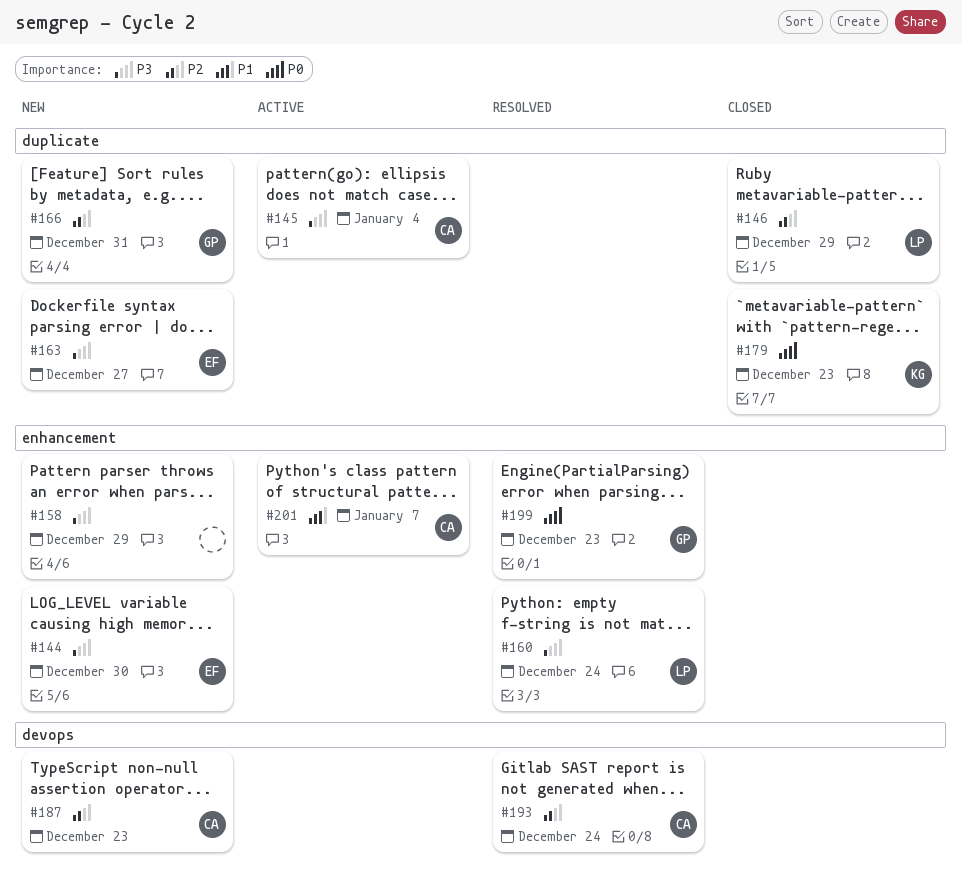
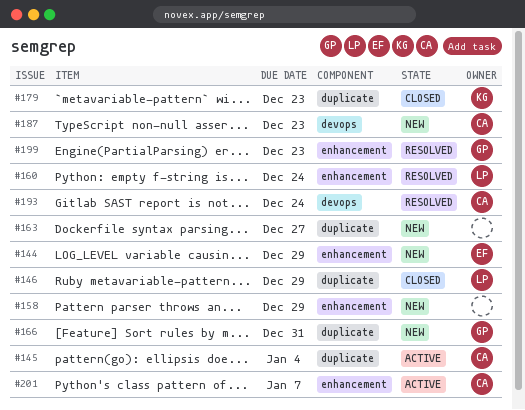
#144, due: Dec 30 -> Dec 29
#163, owner: EF -> none

